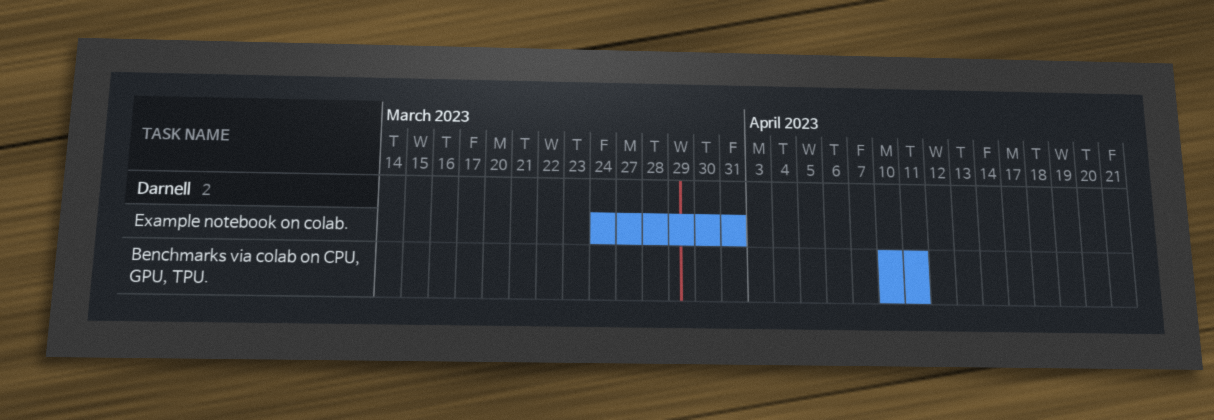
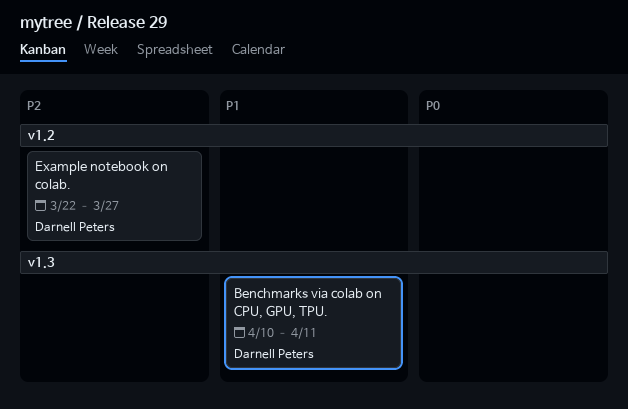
Example notebook on colab., start: Mar 24 -> Mar 22
Example notebook on colab., due: Mar 31 -> Mar 27

